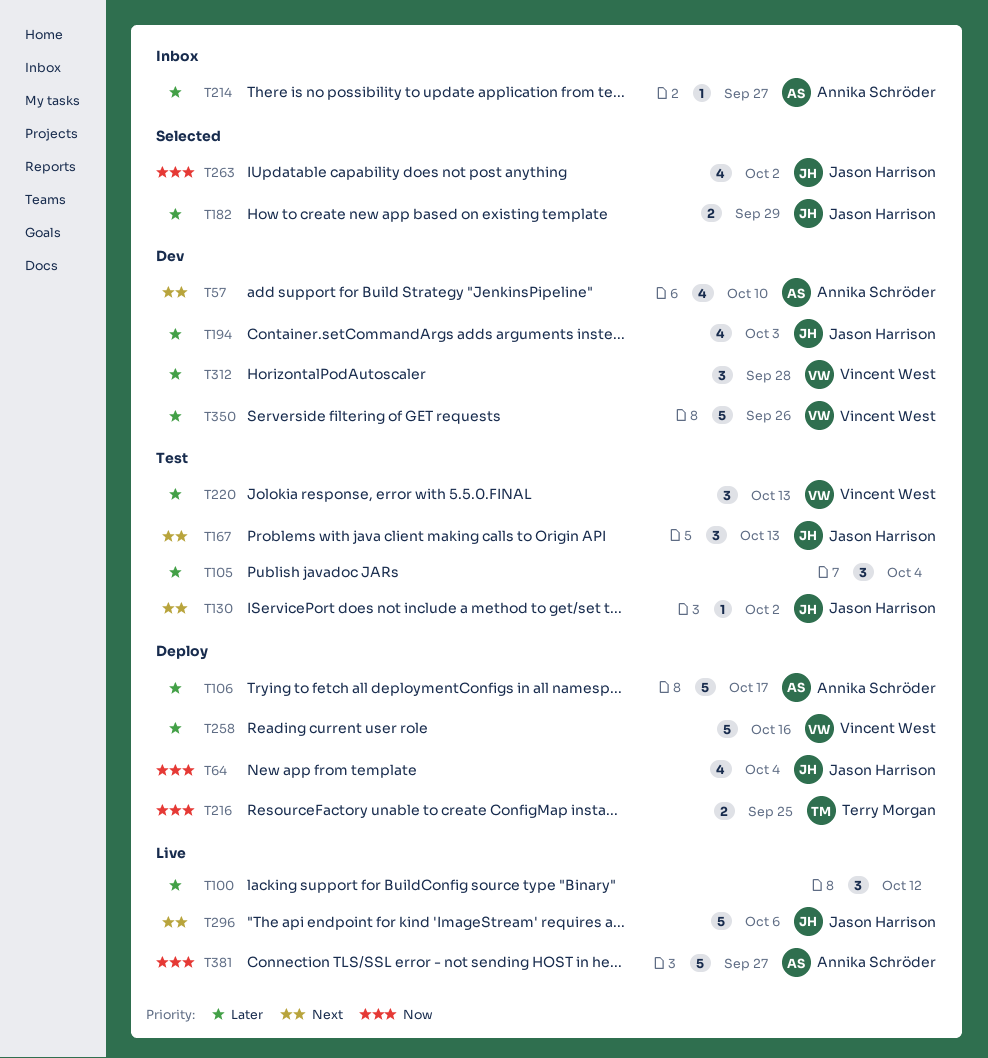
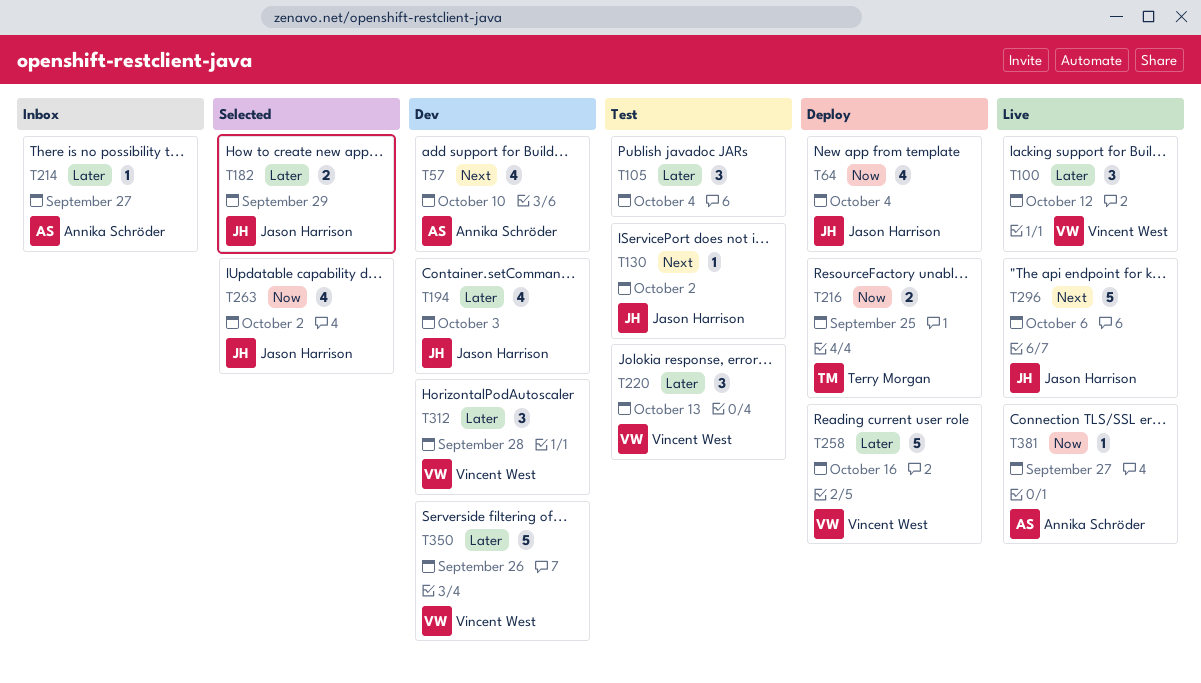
T100, owner: none -> Vincent West
T106: present -> none
T167: present -> none
T381, estimate: 5 -> 1

